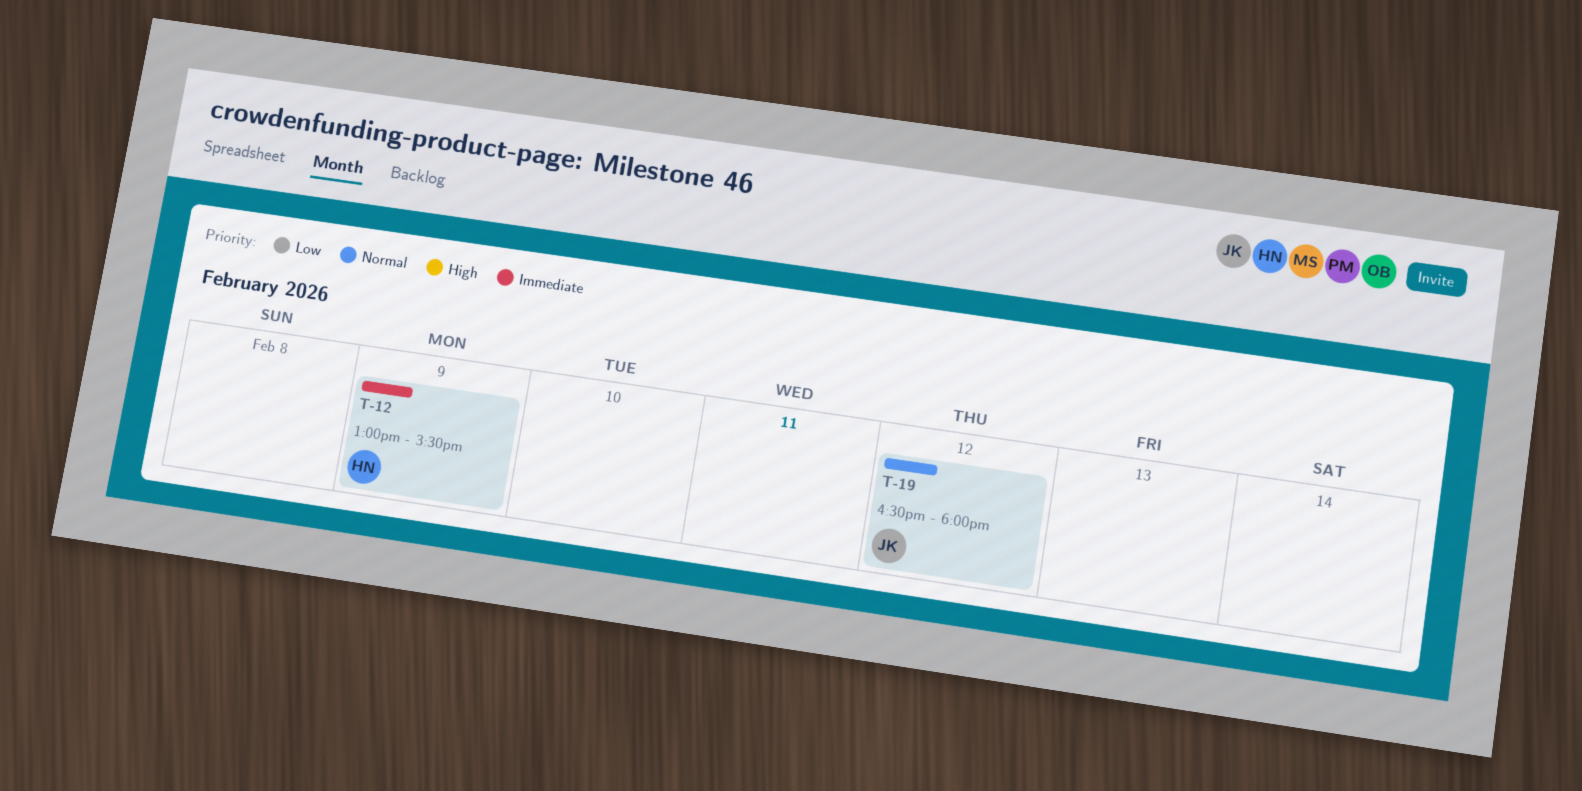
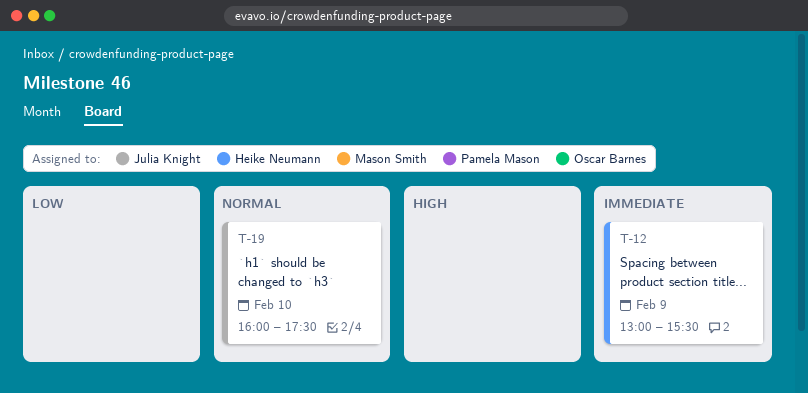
T-19, day: Feb 12 -> Feb 10
T-19, begins: 16:30 -> 16:00
T-19, ends: 18:00 -> 17:30

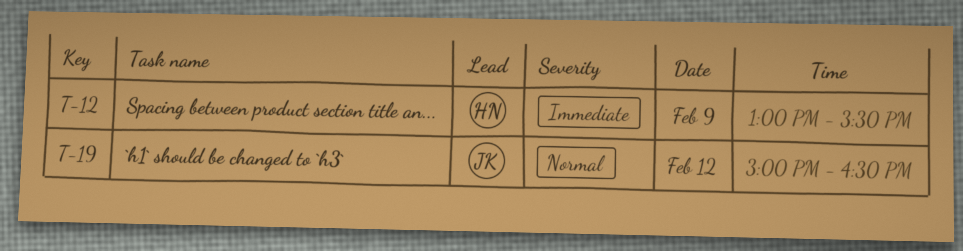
T-19, day: Feb 10 -> Feb 12
T-19, begins: 16:00 -> 15:00
T-19, ends: 17:30 -> 16:30

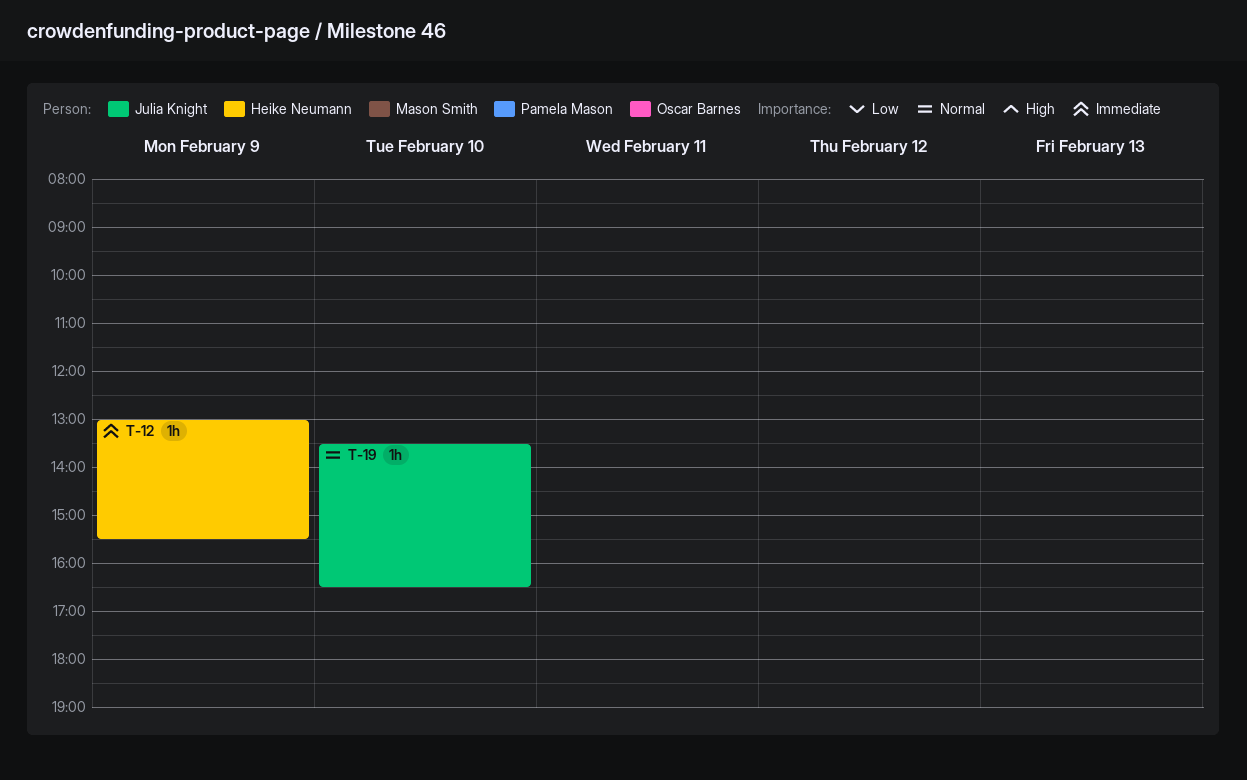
T-19, day: Feb 12 -> Feb 10
T-19, begins: 15:00 -> 13:30

